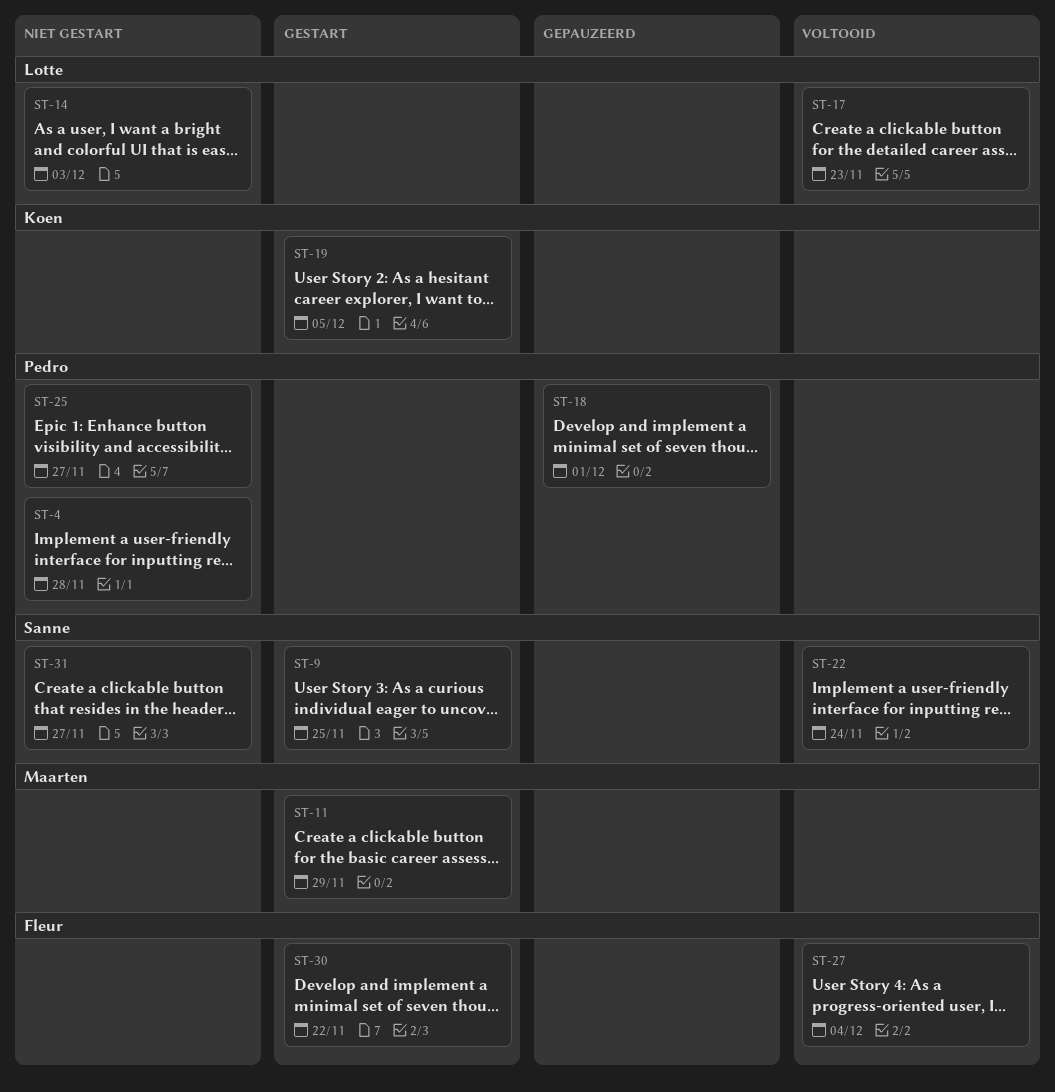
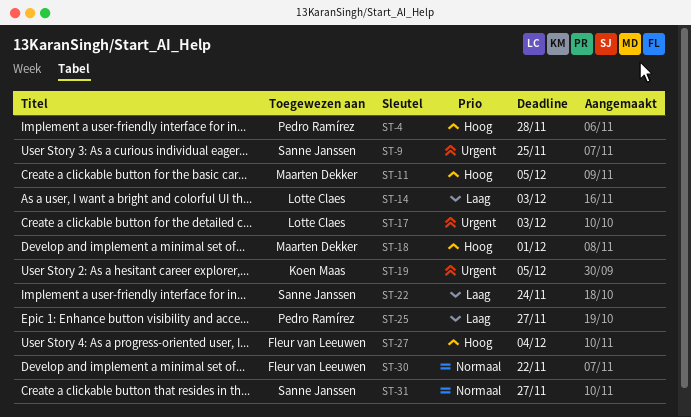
ST-11, due: Nov 29 -> Dec 5
ST-17, due: Nov 23 -> Dec 3
ST-18, owner: Pedro Ramírez -> Maarten Dekker

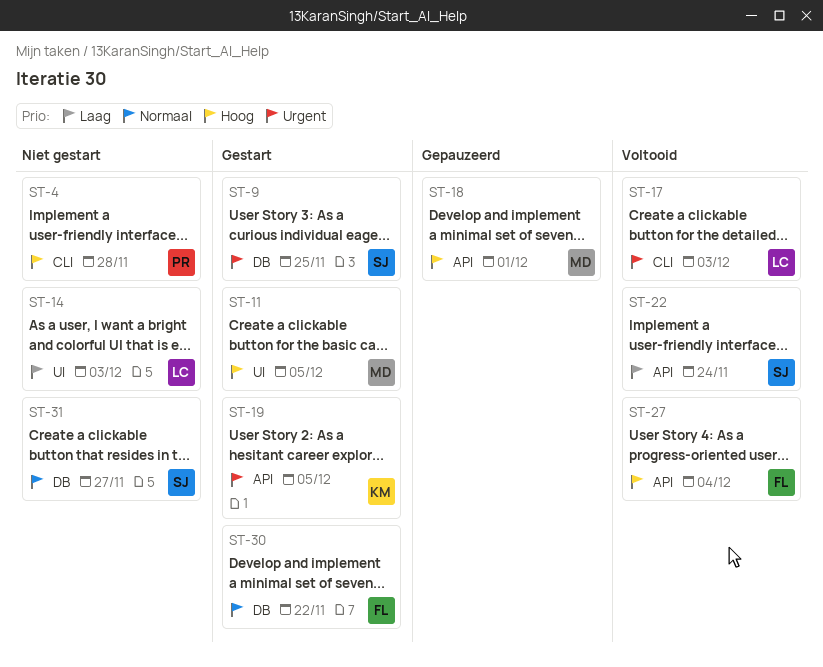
ST-25: present -> none

